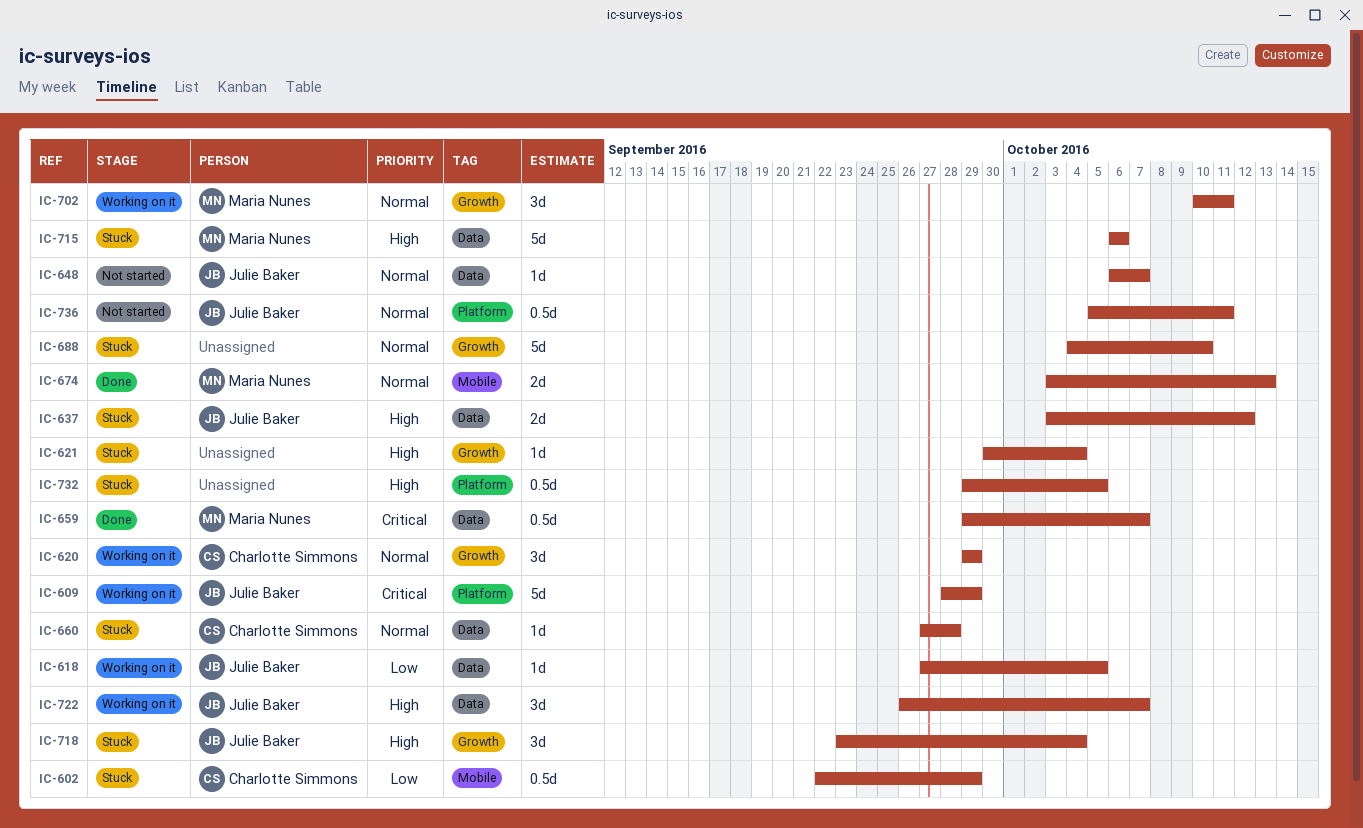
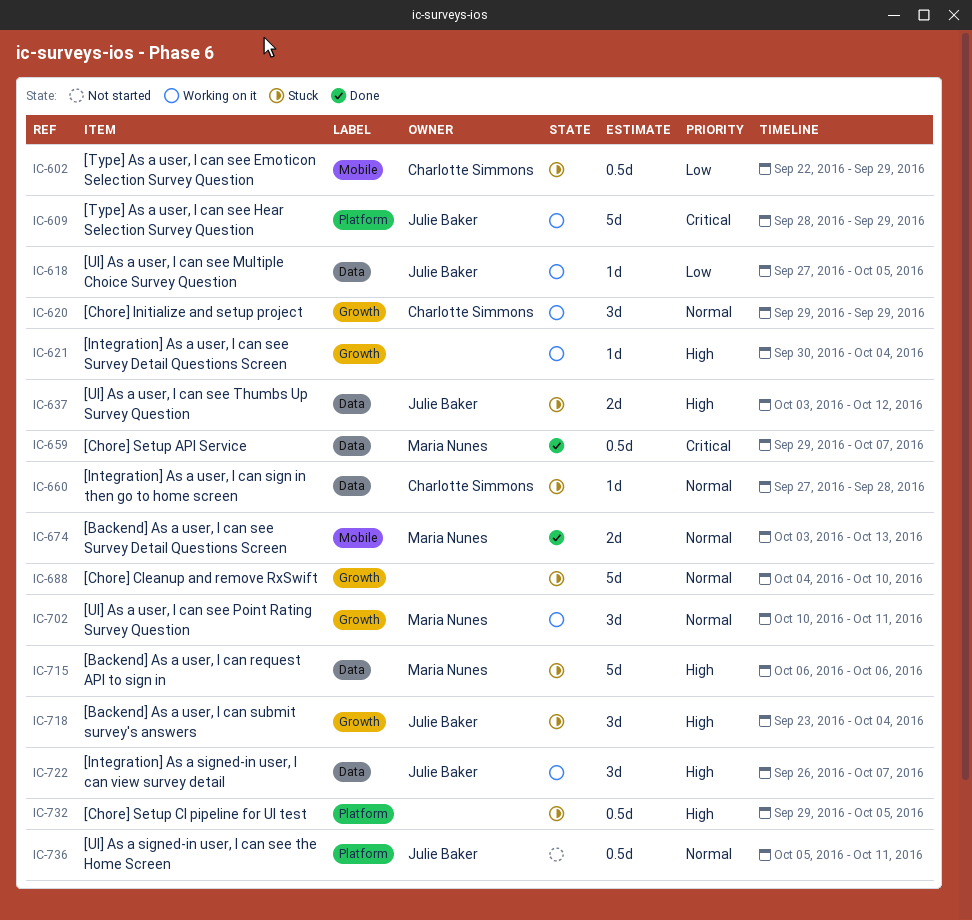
IC-621, status: Stuck -> Working on it
IC-648: present -> none

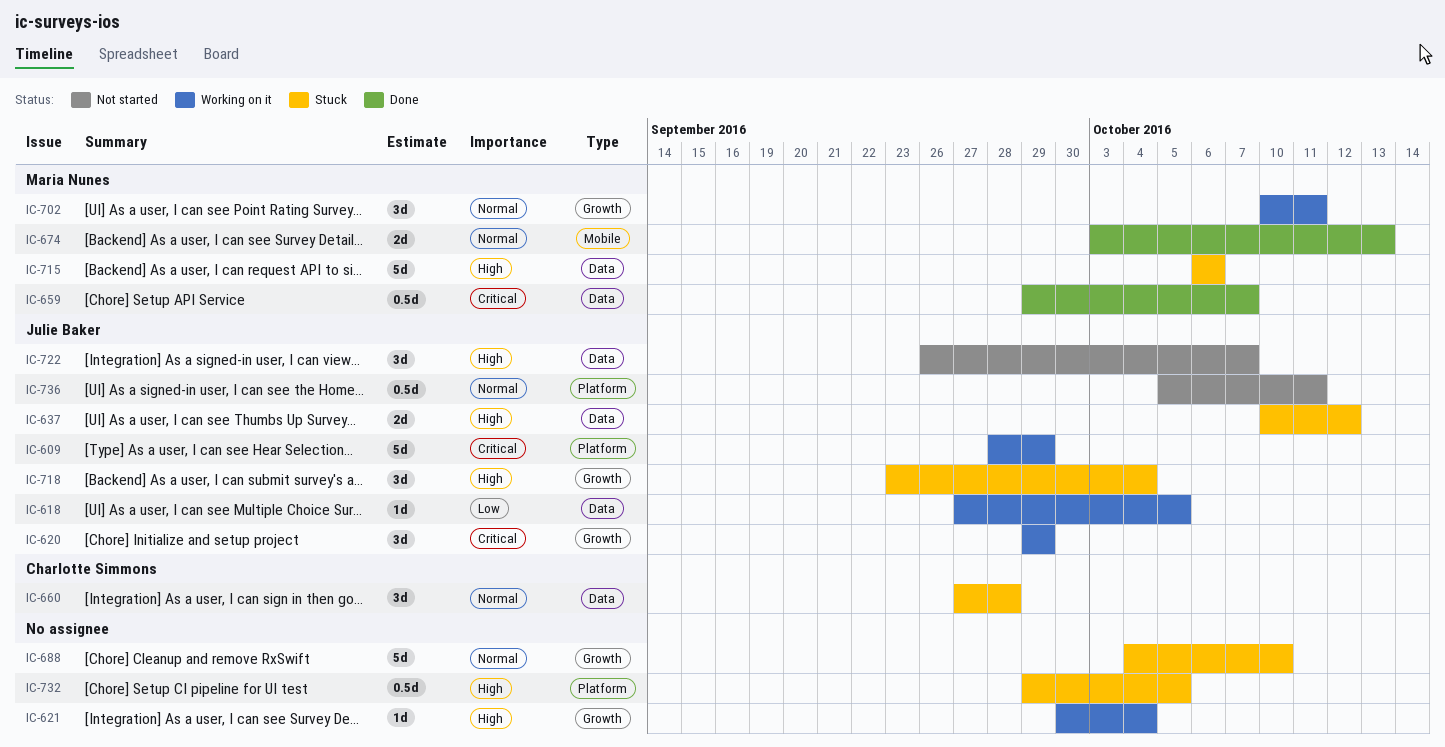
IC-602: present -> none
IC-620, owner: Charlotte Simmons -> Julie Baker
IC-620, priority: Normal -> Critical
IC-637, start: Oct 3 -> Oct 10
IC-660, estimate: 1d -> 3d
IC-722, status: Working on it -> Not started

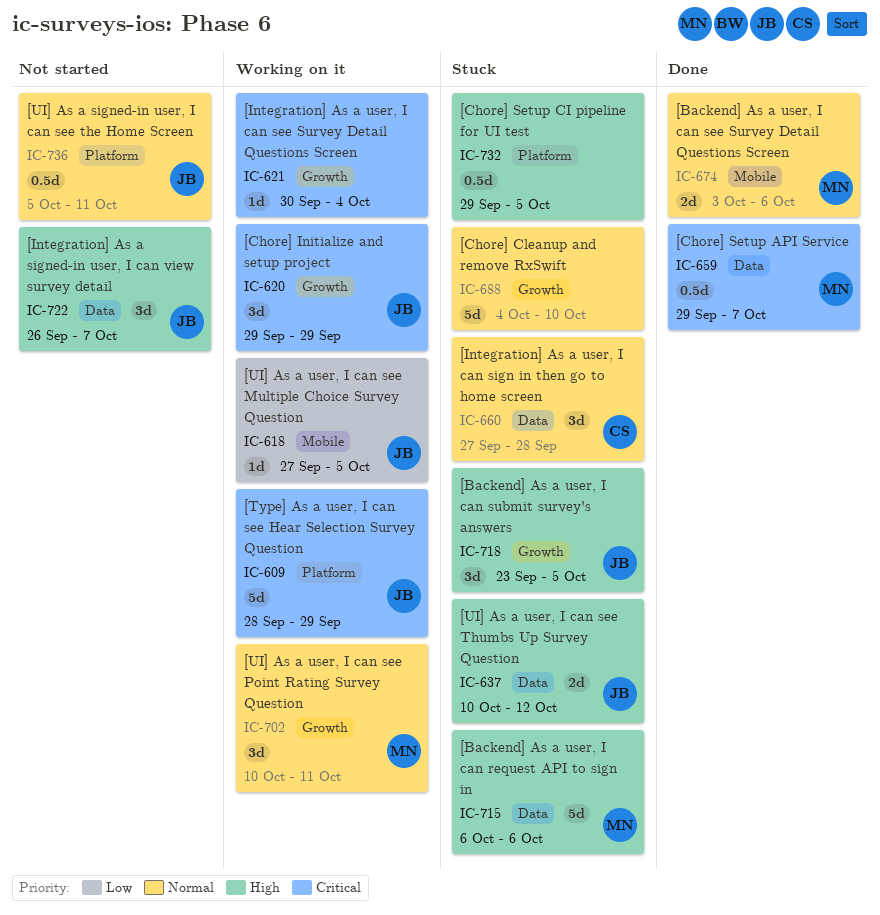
IC-618, label: Data -> Mobile
IC-621, priority: High -> Critical
IC-674, due: Oct 13 -> Oct 6
IC-718, due: Oct 4 -> Oct 5

